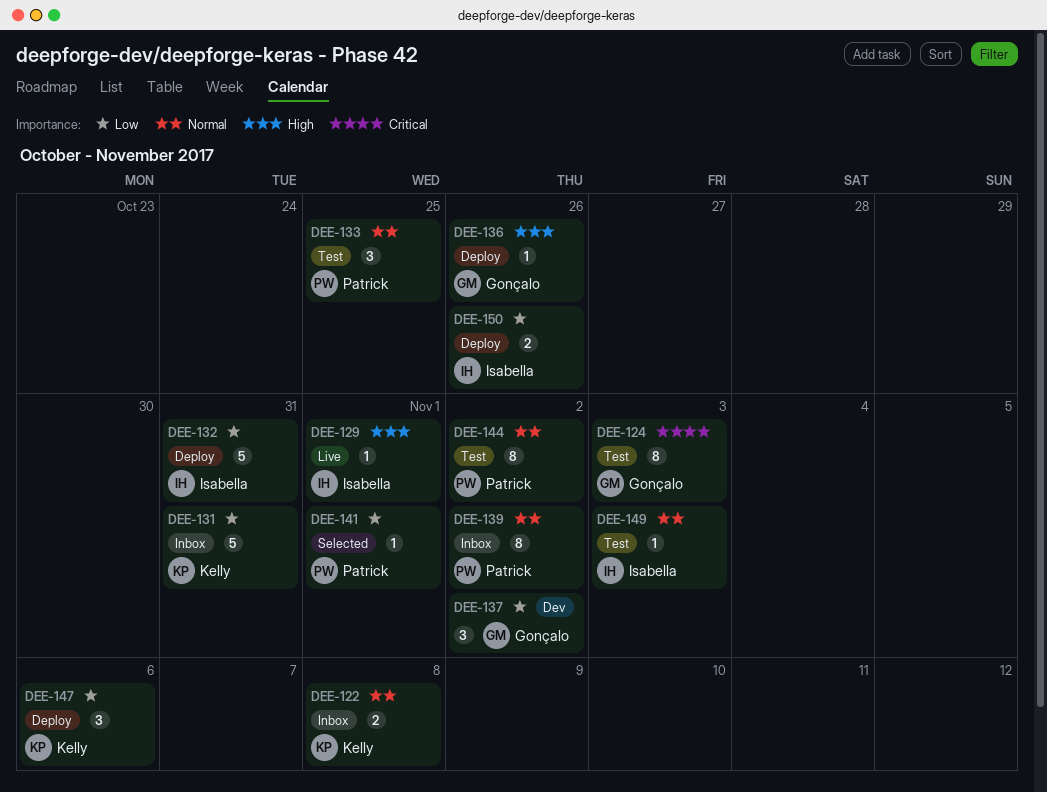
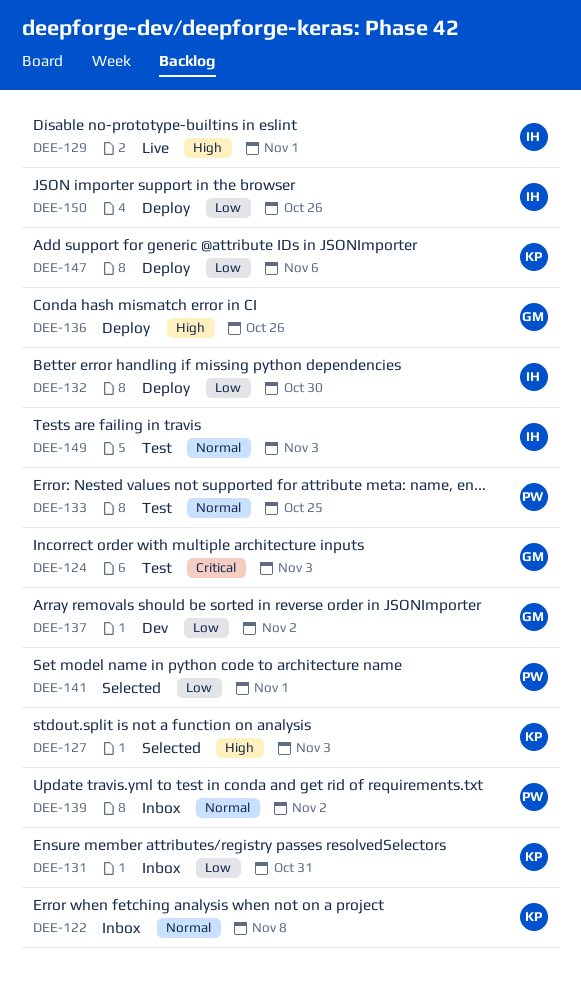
DEE-127: none -> present
DEE-132, due: Oct 31 -> Oct 30
DEE-144: present -> none

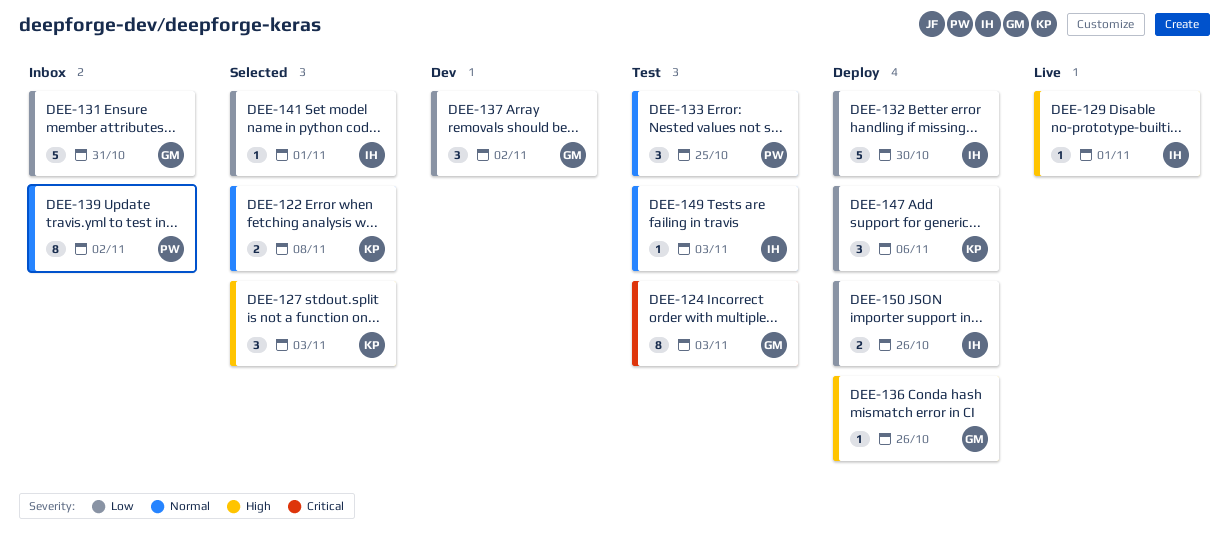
DEE-122, status: Inbox -> Selected
DEE-131, owner: KP -> GM
DEE-141, owner: PW -> IH

